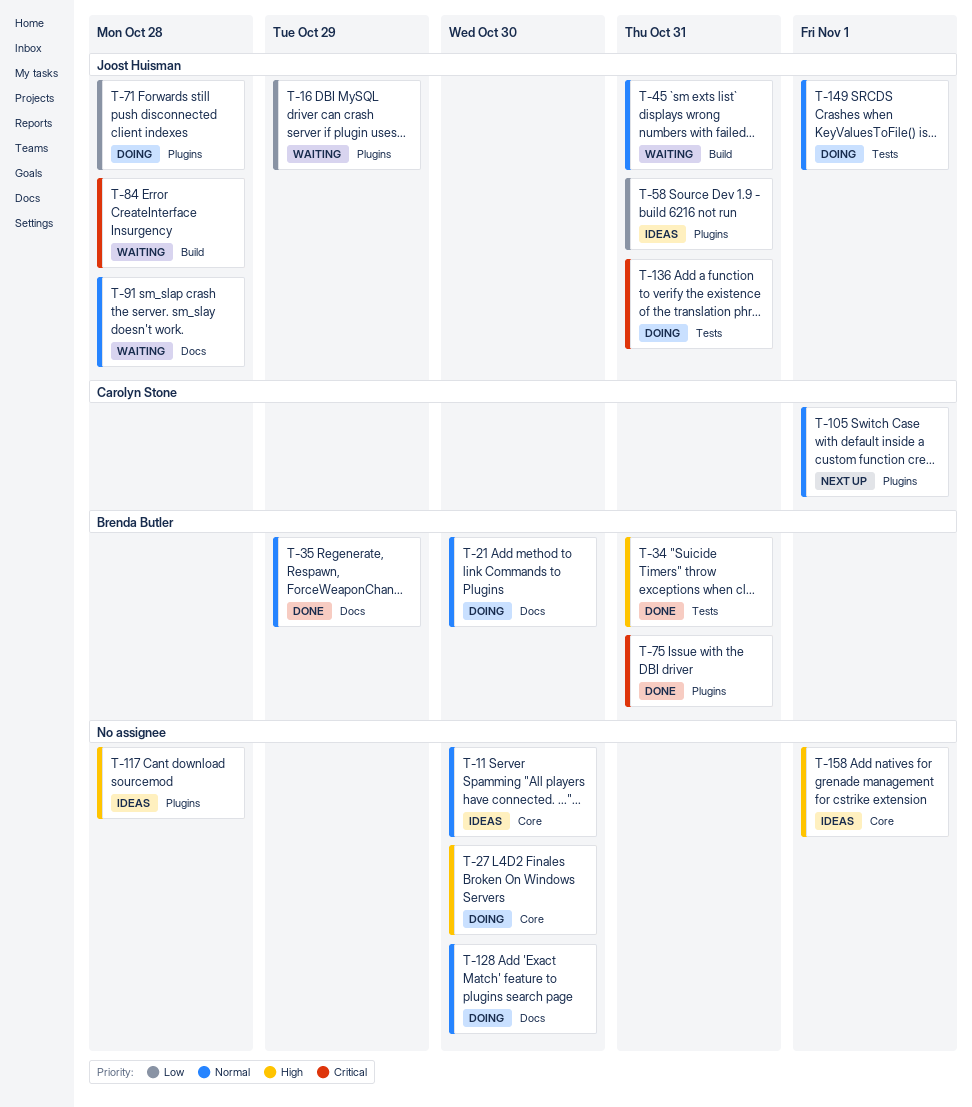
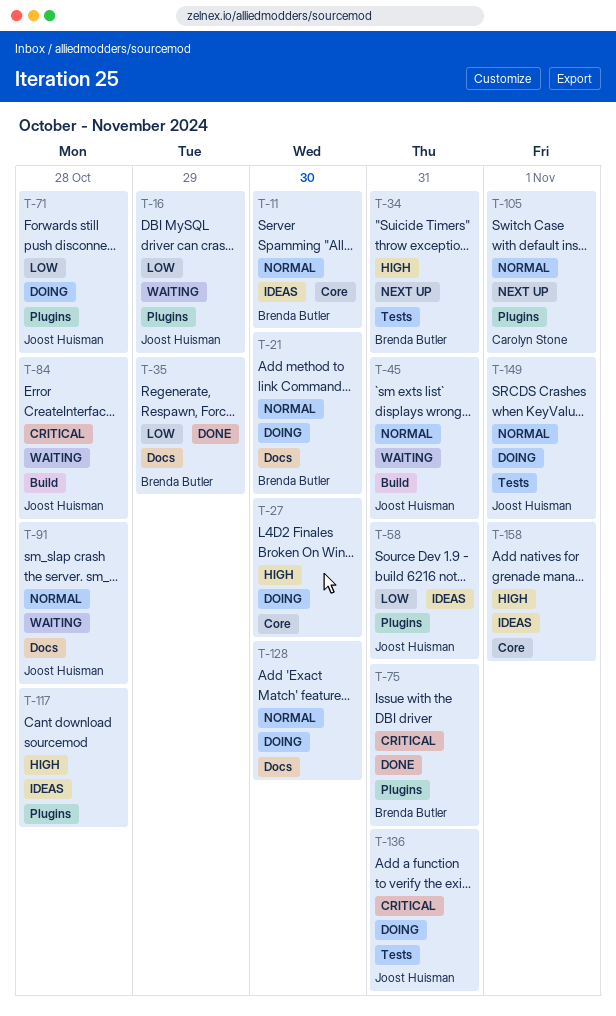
T-11, owner: none -> Brenda Butler
T-34, status: Done -> Next up
T-35, priority: Normal -> Low

